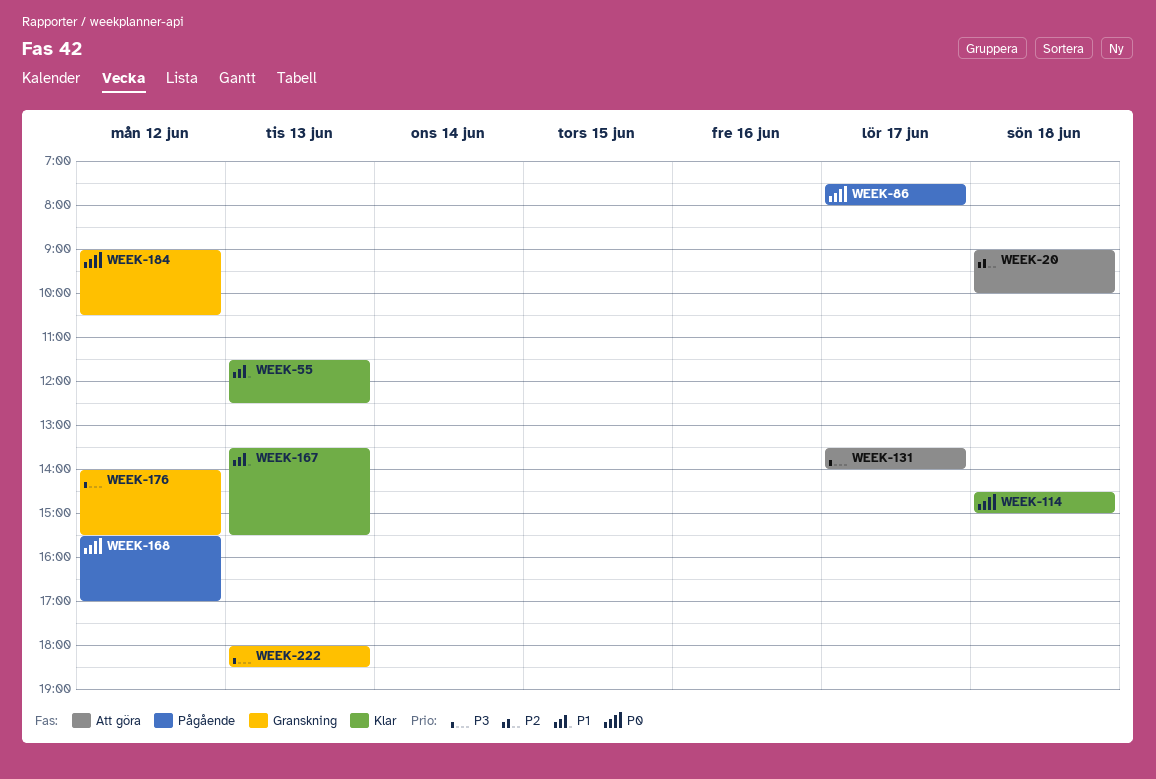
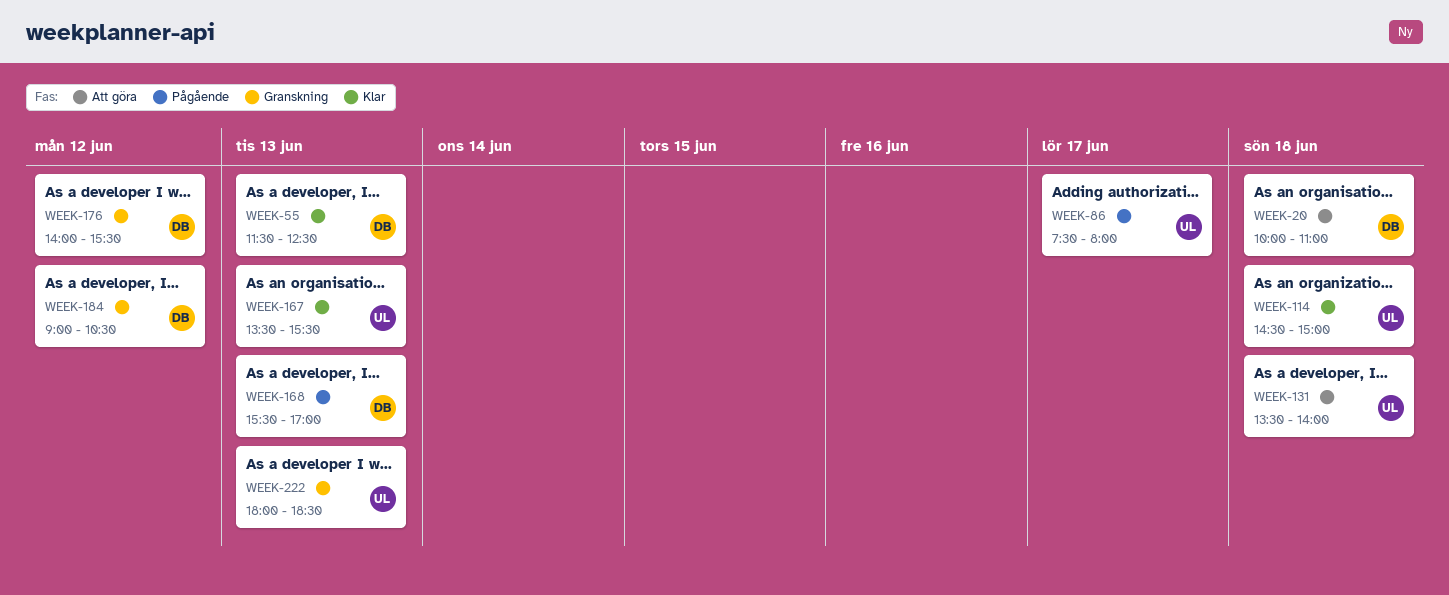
WEEK-20, begins: 09:00 -> 10:00
WEEK-20, ends: 10:00 -> 11:00
WEEK-131, day: Jun 17 -> Jun 18
WEEK-168, day: Jun 12 -> Jun 13

